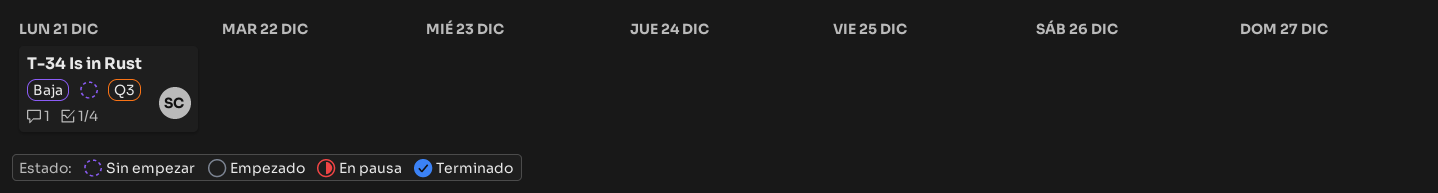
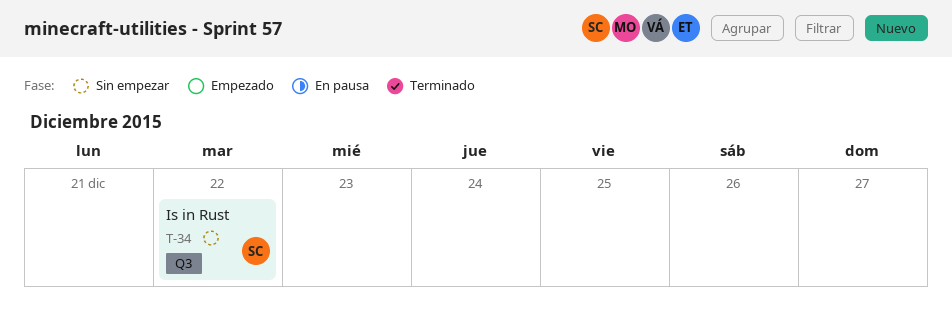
T-34, due: Dec 21 -> Dec 22

